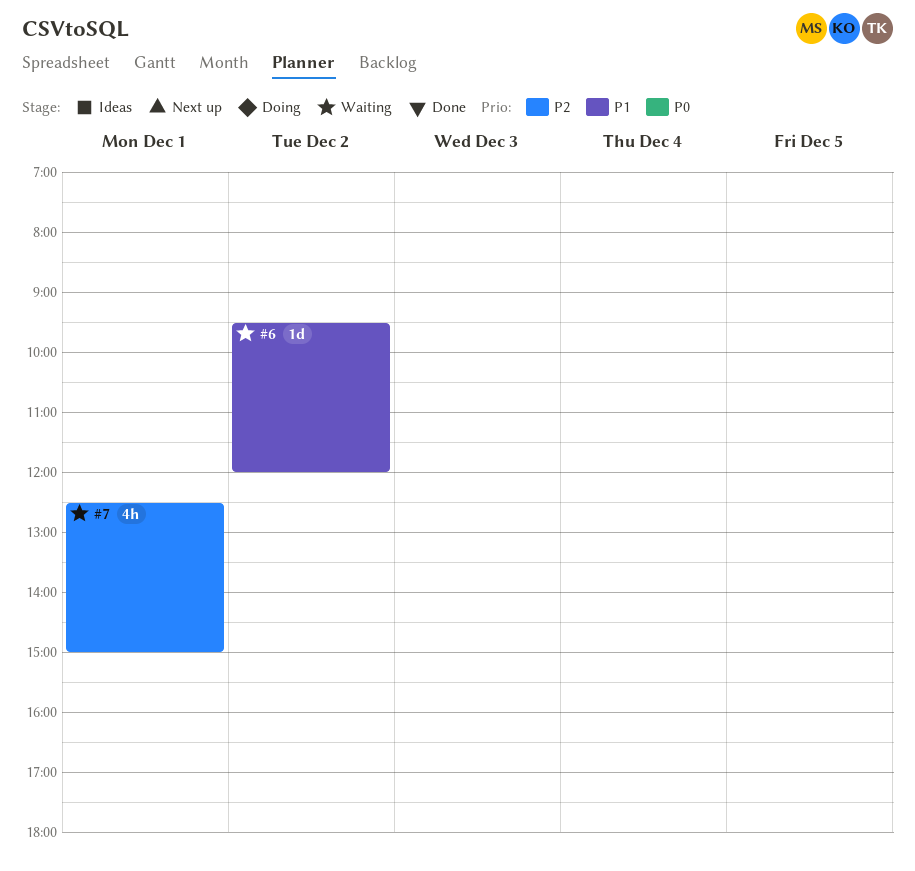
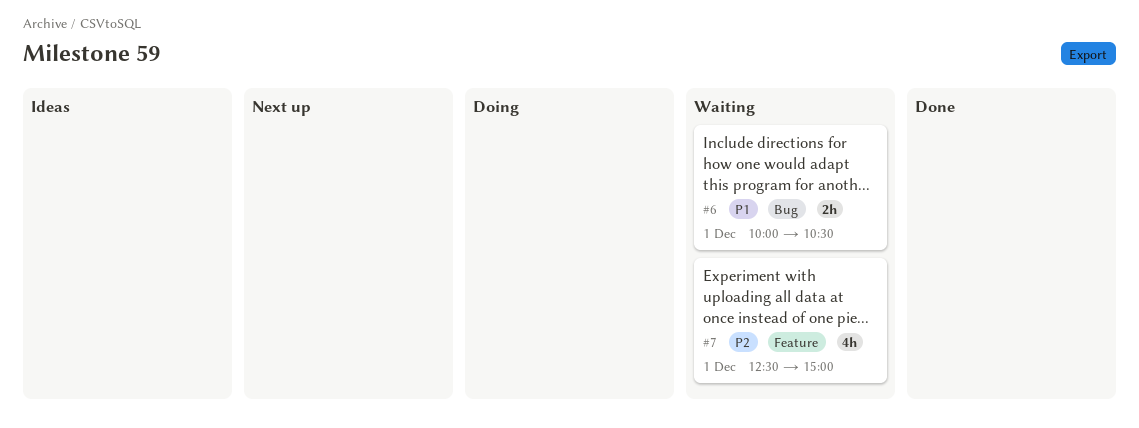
#6, estimate: 1d -> 2h
#6, day: Dec 2 -> Dec 1
#6, begins: 09:30 -> 10:00
#6, ends: 12:00 -> 10:30

